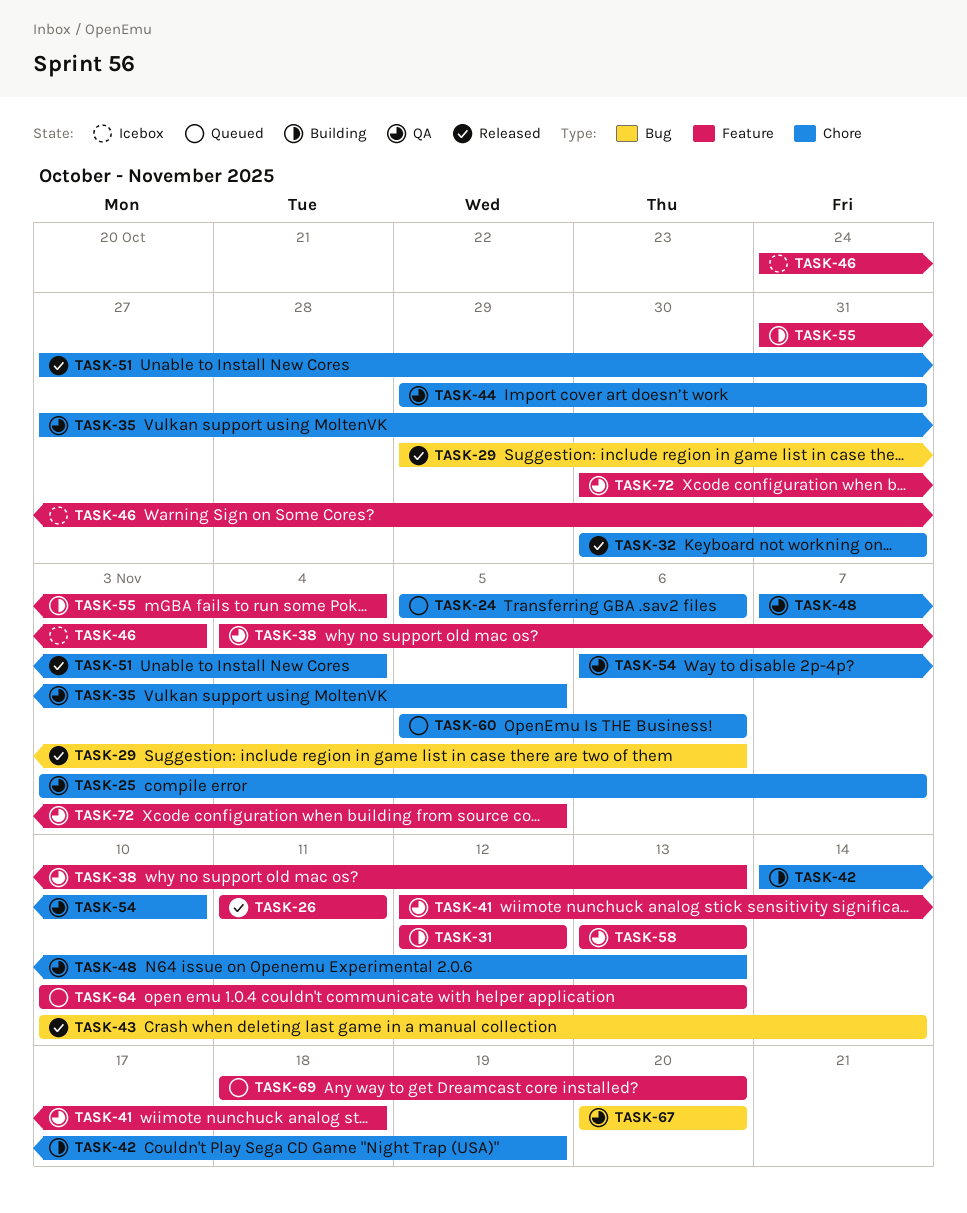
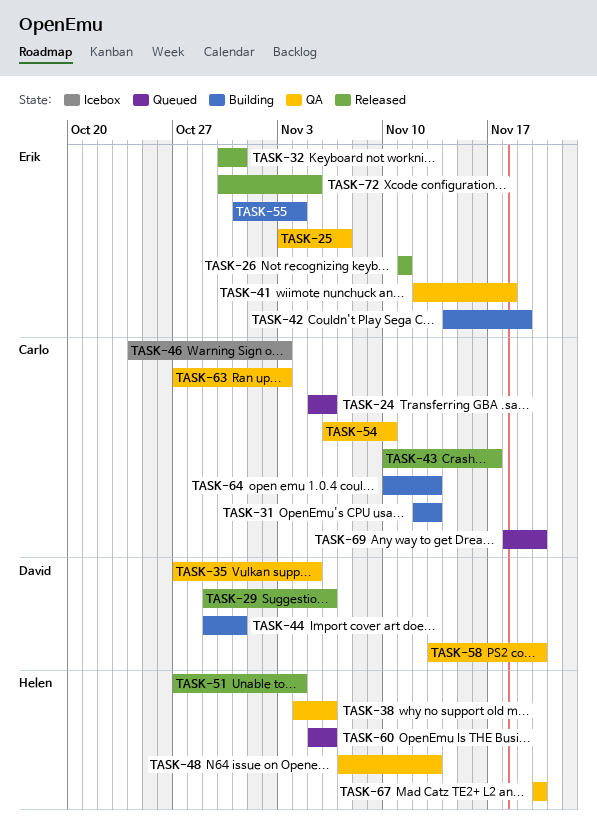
TASK-31, due: Nov 12 -> Nov 13
TASK-38, due: Nov 13 -> Nov 6
TASK-43, due: Nov 14 -> Nov 17
TASK-44, status: QA -> Building
TASK-58, due: Nov 13 -> Nov 20
TASK-63: none -> present
TASK-64, status: Queued -> Building
TASK-72, status: QA -> Released

